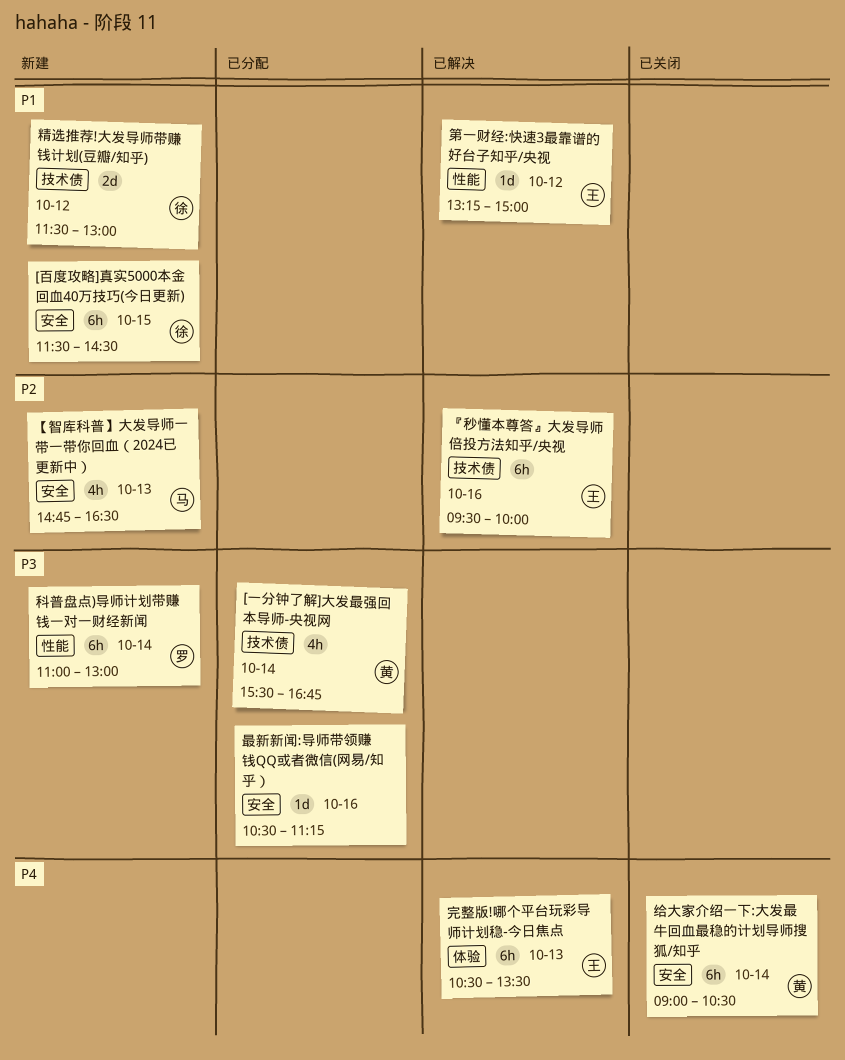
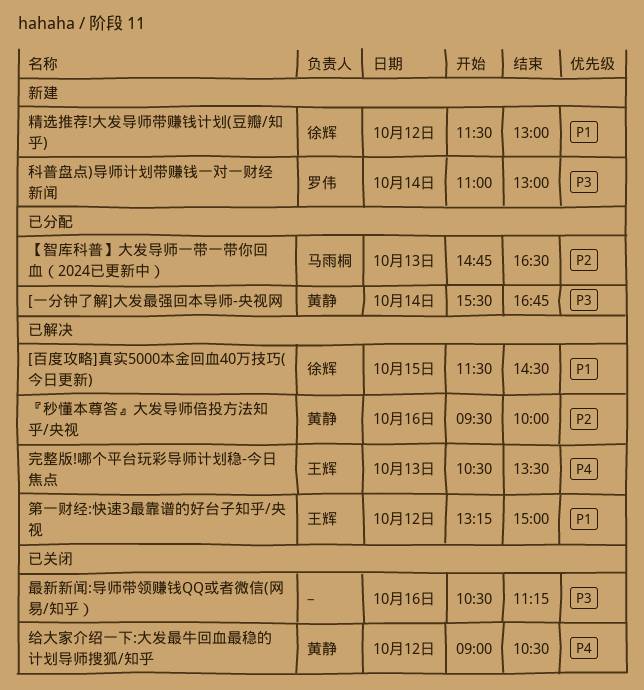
[百度攻略]真实5000本金回血40万技巧(今日更新), status: 新建 -> 已解决
『秒懂本尊答』大发导师倍投方法知乎/央视, owner: 王辉 -> 黄静
【智库科普】大发导师一带一带你回血（2024已更新中）, status: 新建 -> 已分配
最新新闻:导师带领赚钱QQ或者微信(网易/知乎）, status: 已分配 -> 已关闭
给大家介绍一下:大发最牛回血最稳的计划导师搜狐/知乎, day: Oct 14 -> Oct 12

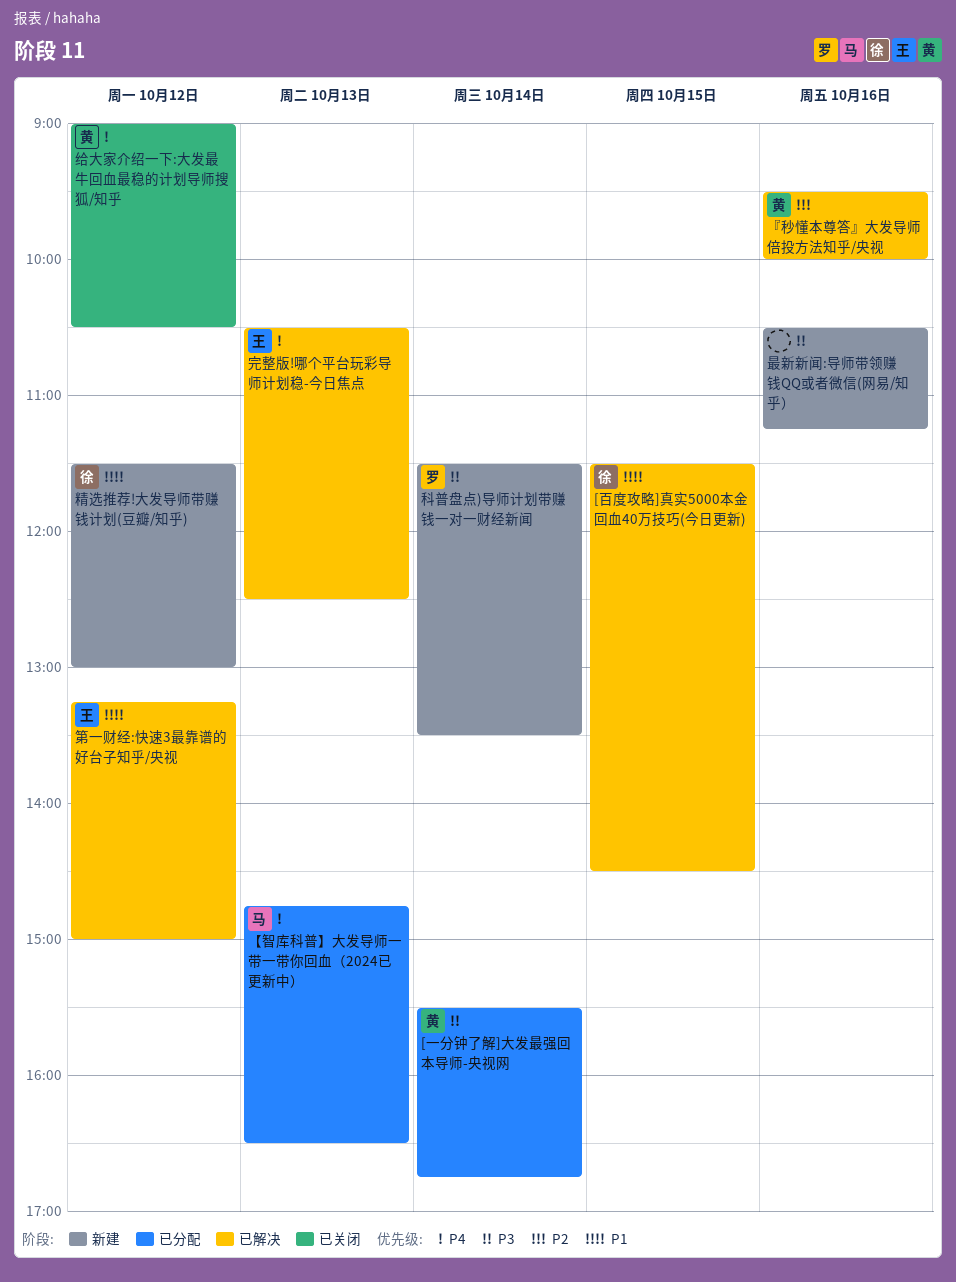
【智库科普】大发导师一带一带你回血（2024已更新中）, priority: P2 -> P4
完整版!哪个平台玩彩导师计划稳-今日焦点, ends: 13:30 -> 12:30
最新新闻:导师带领赚钱QQ或者微信(网易/知乎）, status: 已关闭 -> 新建
科普盘点)导师计划带赚钱一对一财经新闻, begins: 11:00 -> 11:30
科普盘点)导师计划带赚钱一对一财经新闻, ends: 13:00 -> 13:30

